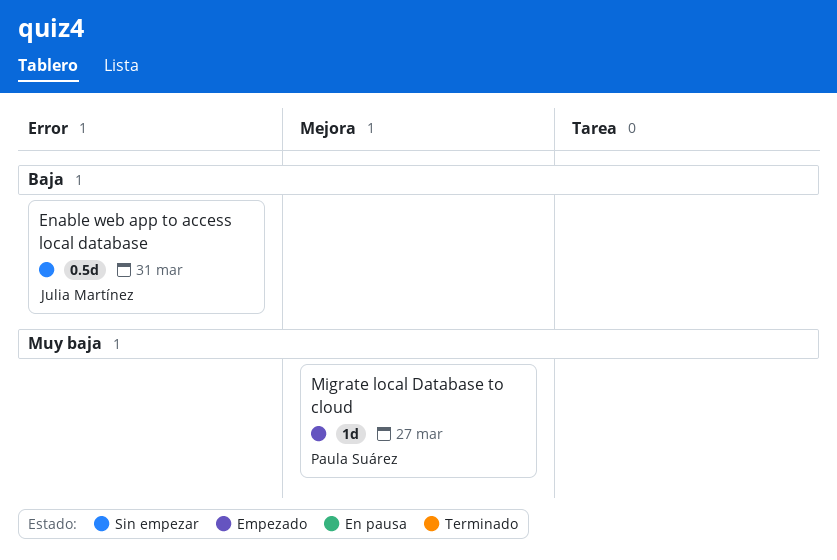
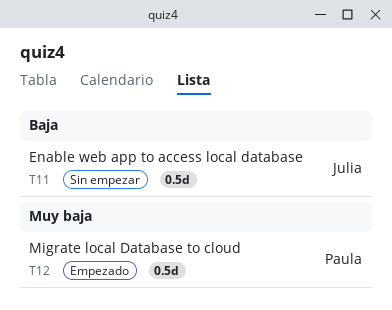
Migrate local Database to cloud, estimate: 1d -> 0.5d

